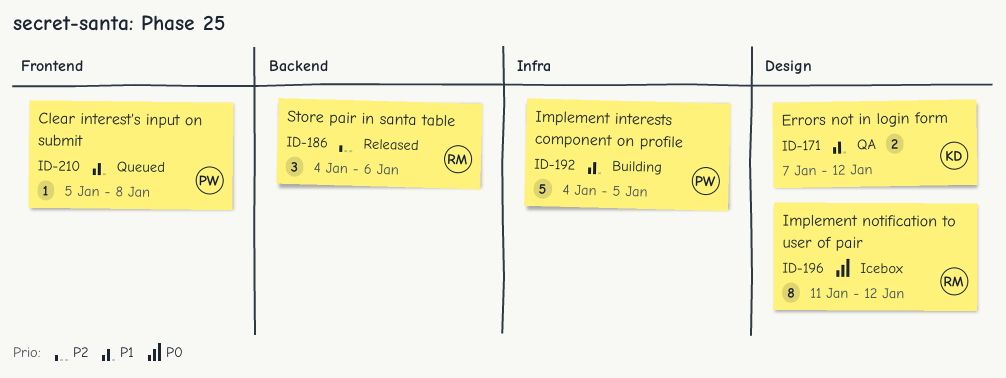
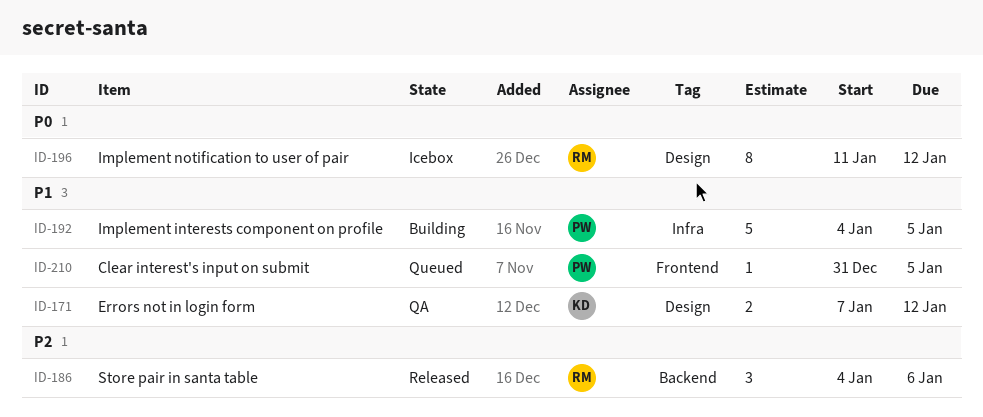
ID-210, start: Jan 5 -> Dec 31
ID-210, due: Jan 8 -> Jan 5

